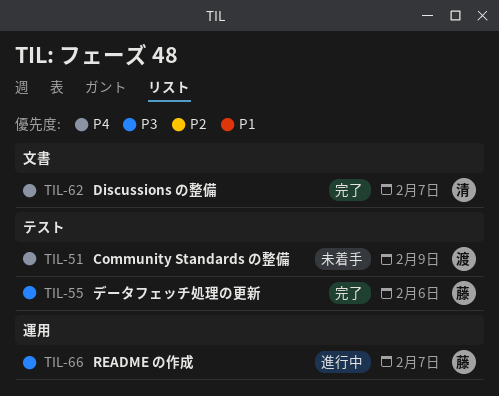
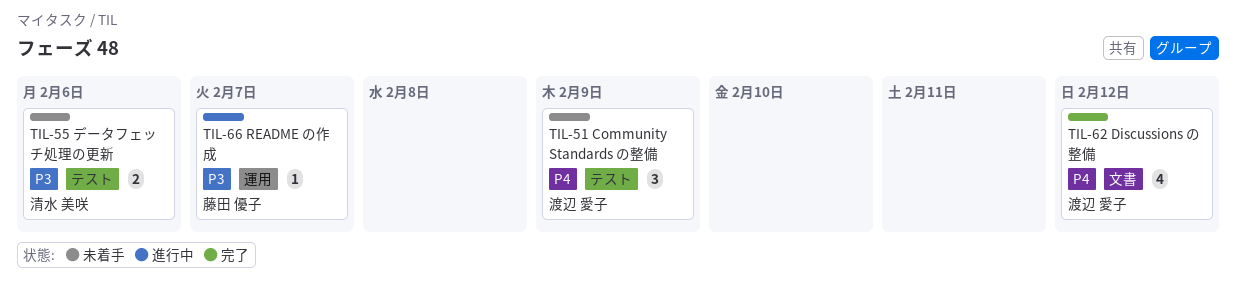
TIL-55, status: 完了 -> 未着手
TIL-55, owner: 藤田 優子 -> 清水 美咲
TIL-62, owner: 清水 美咲 -> 渡辺 愛子
TIL-62, due: Feb 7 -> Feb 12

